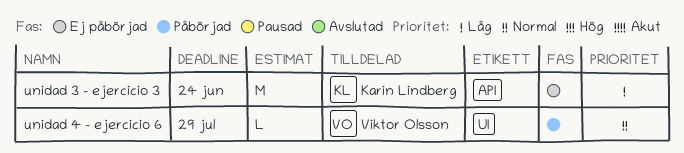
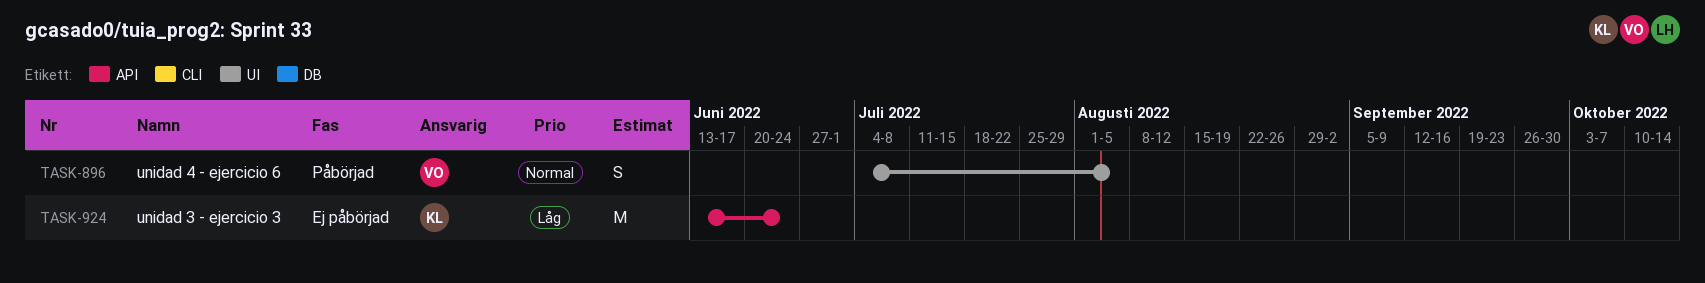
unidad 4 - ejercicio 6, estimate: L -> S
unidad 4 - ejercicio 6, due: Jul 29 -> Aug 5

